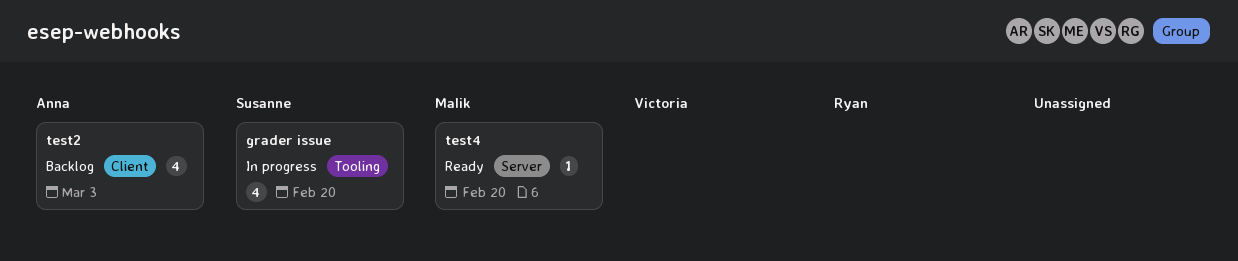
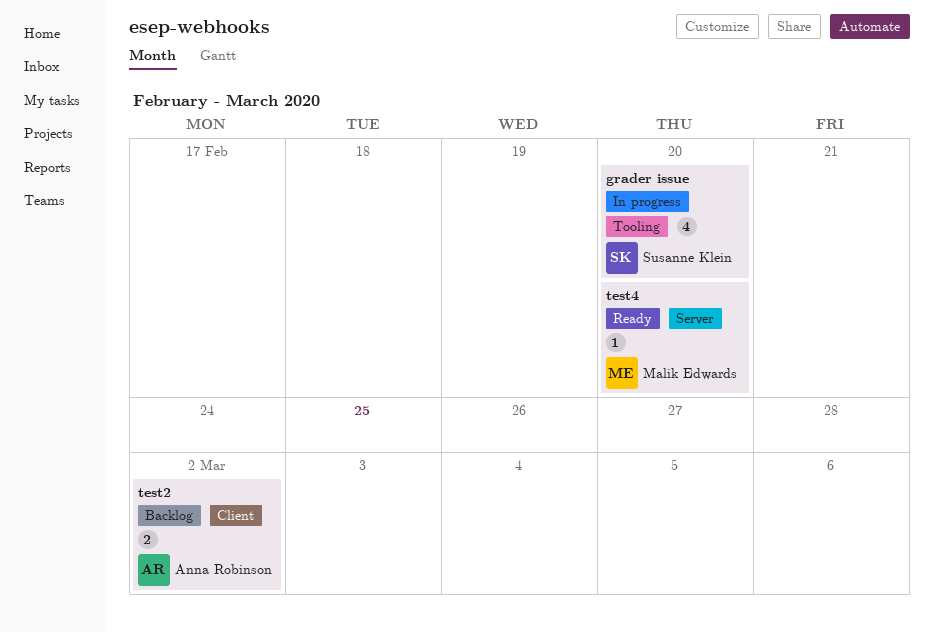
test2, estimate: 4 -> 2
test2, due: Mar 3 -> Mar 2

